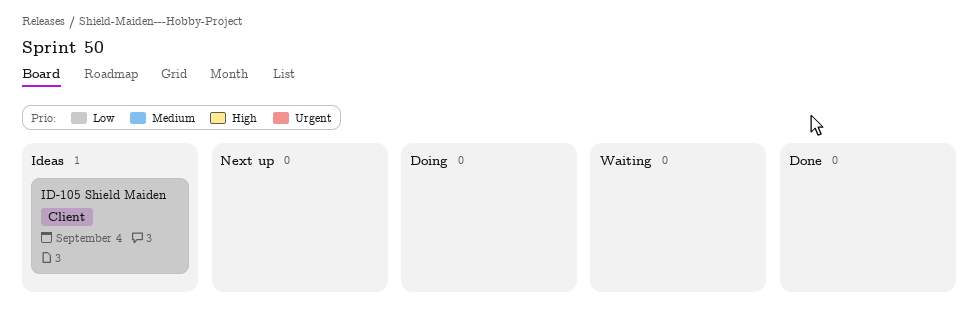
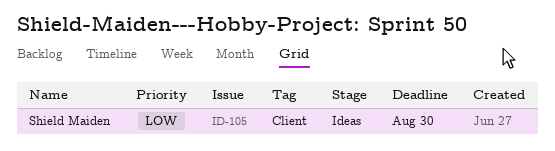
ID-105, due: Sep 4 -> Aug 30

